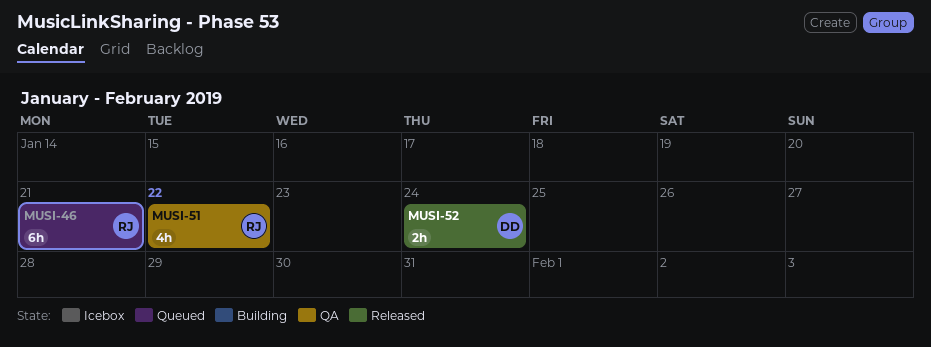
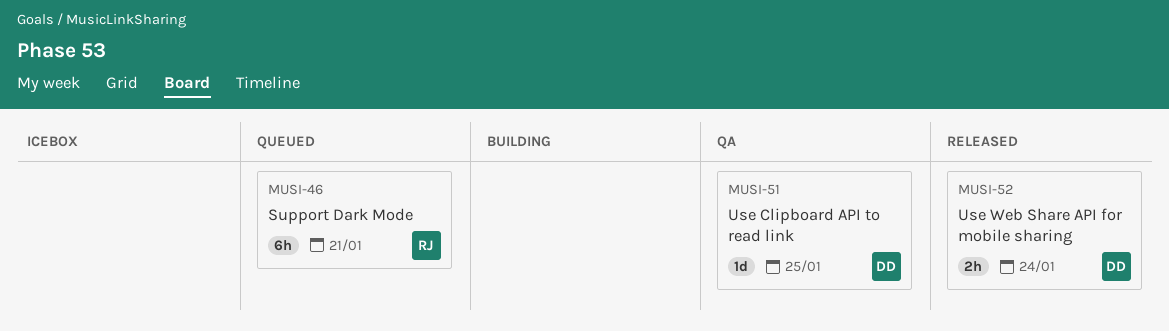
MUSI-51, owner: RJ -> DD
MUSI-51, estimate: 4h -> 1d
MUSI-51, due: Jan 22 -> Jan 25

